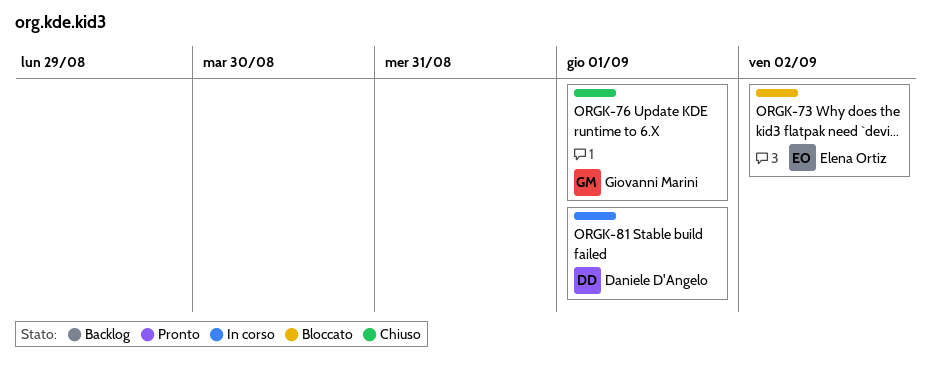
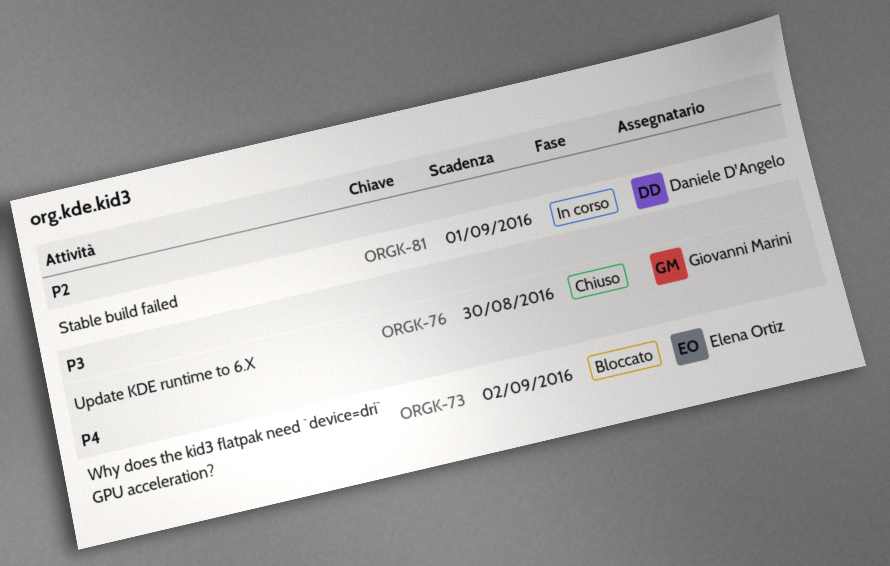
ORGK-76, due: Sep 1 -> Aug 30

